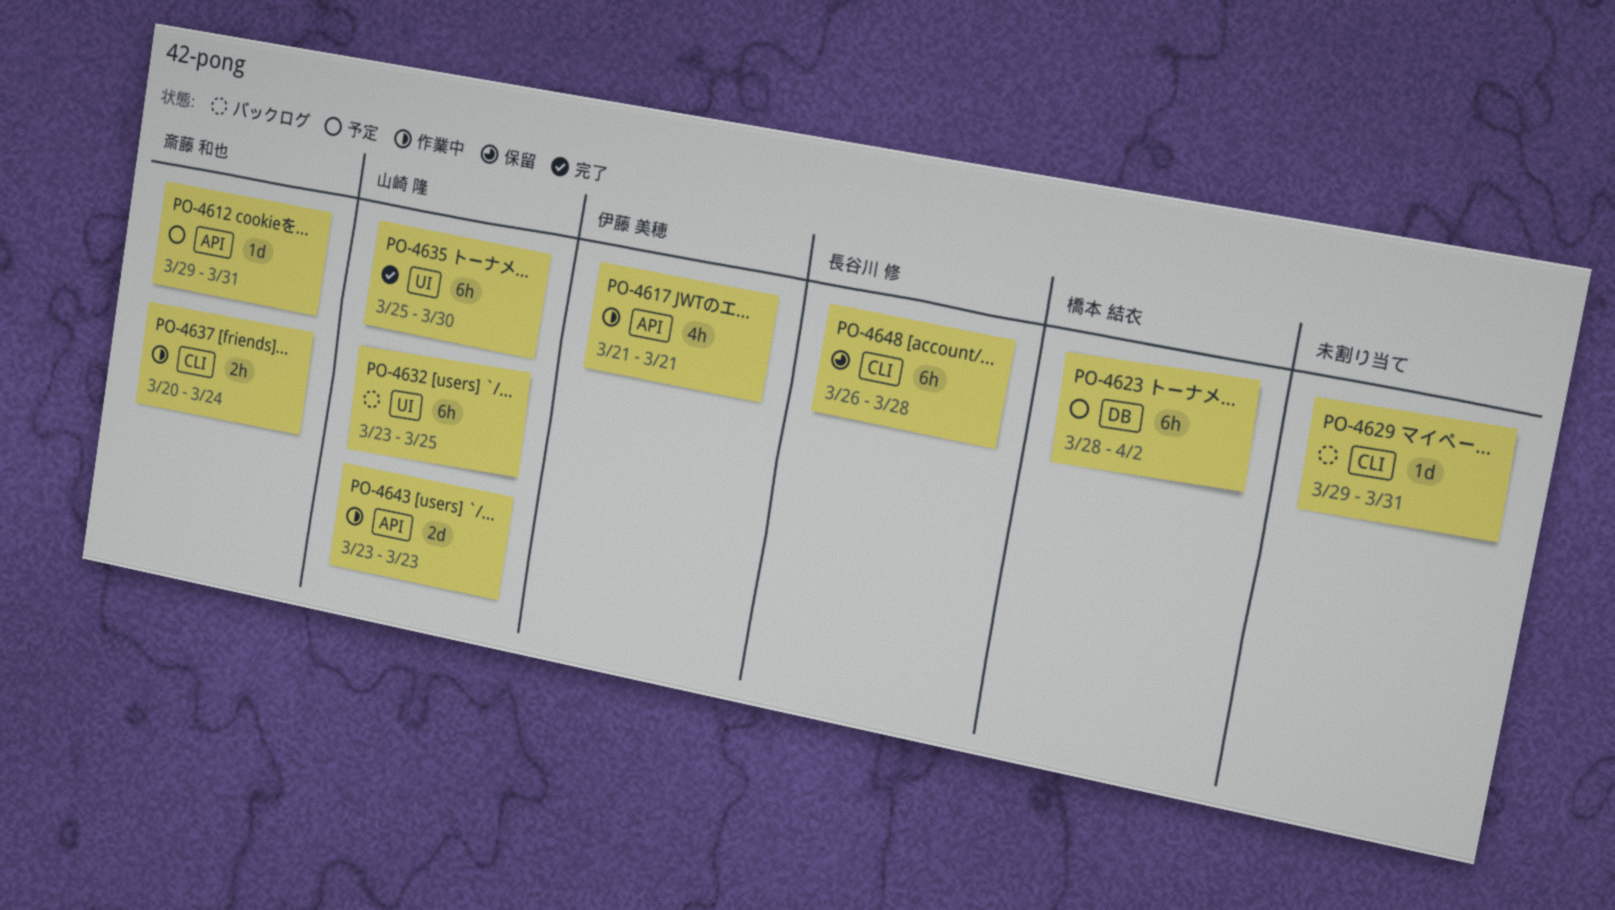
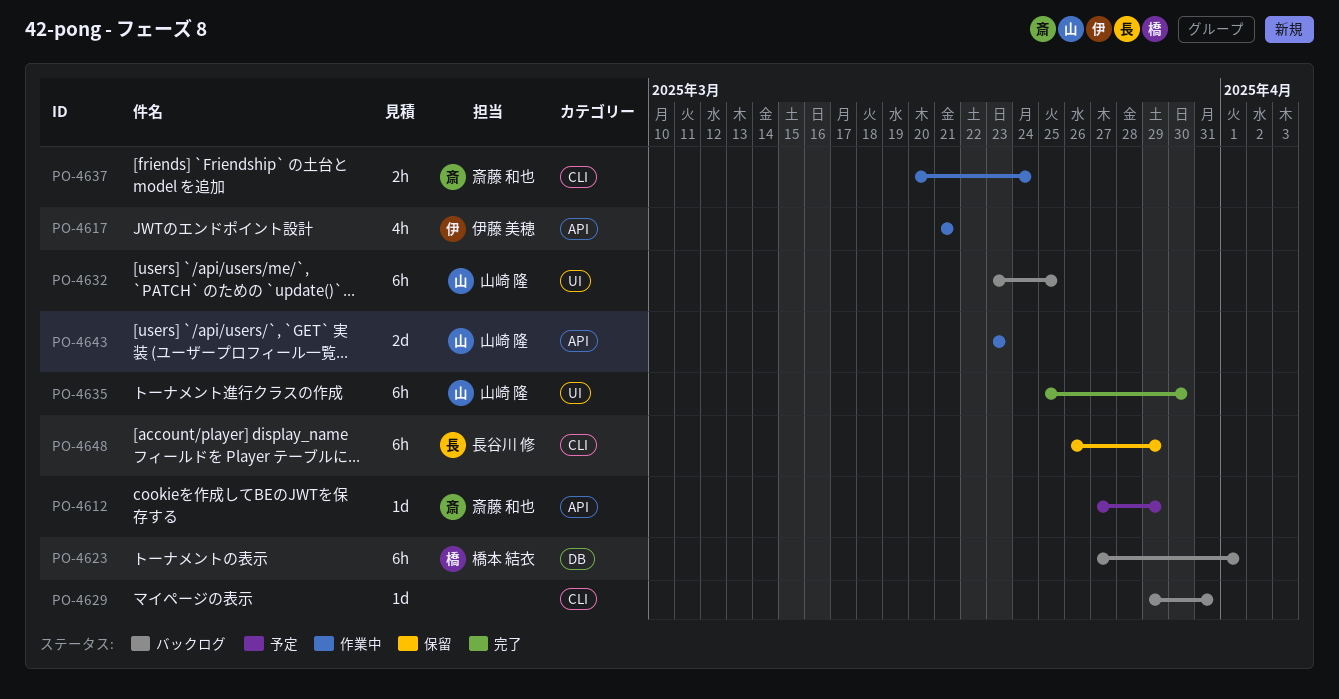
PO-4612, start: Mar 29 -> Mar 27
PO-4612, due: Mar 31 -> Mar 29
PO-4623, status: 予定 -> バックログ
PO-4623, start: Mar 28 -> Mar 27
PO-4623, due: Apr 2 -> Apr 1
PO-4648, due: Mar 28 -> Mar 29

